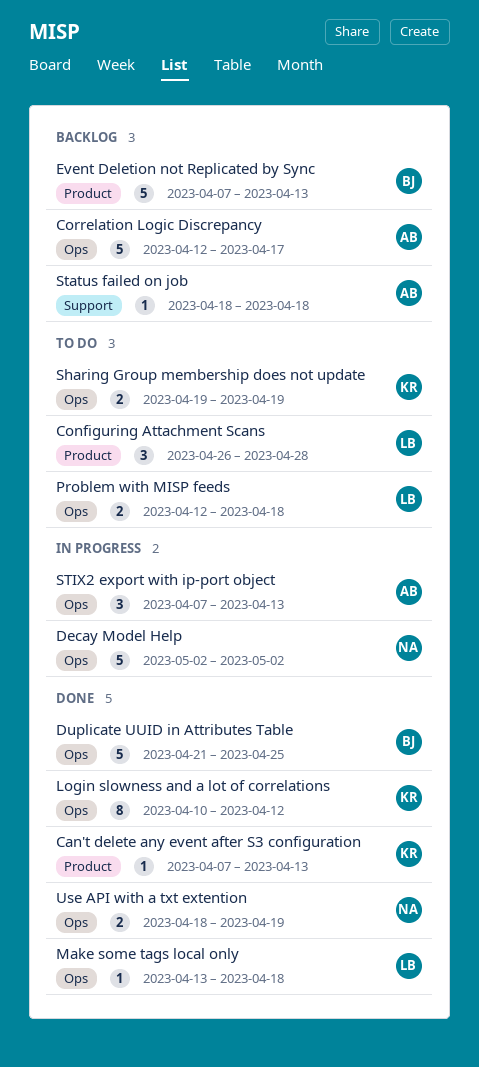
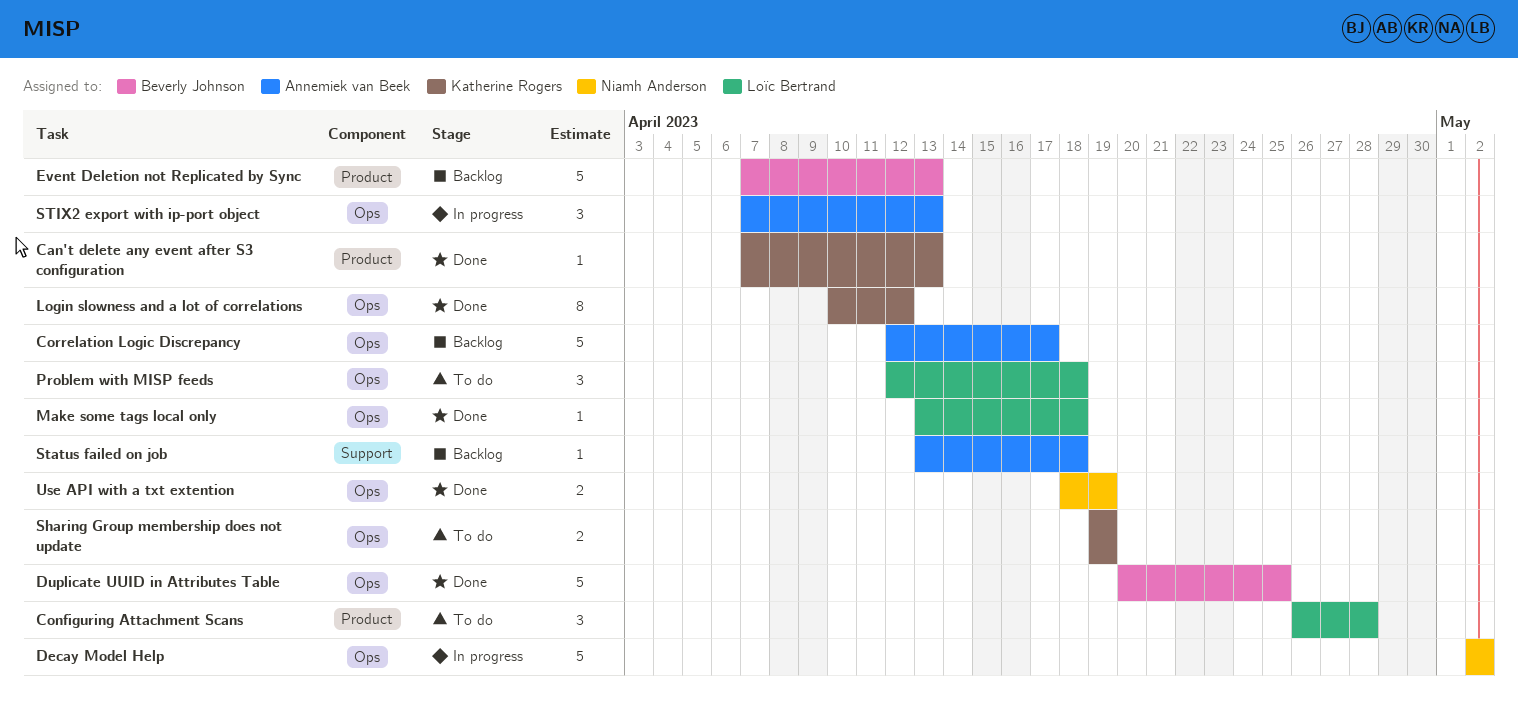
Duplicate UUID in Attributes Table, start: Apr 21 -> Apr 20
Problem with MISP feeds, estimate: 2 -> 3
Status failed on job, start: Apr 18 -> Apr 13

